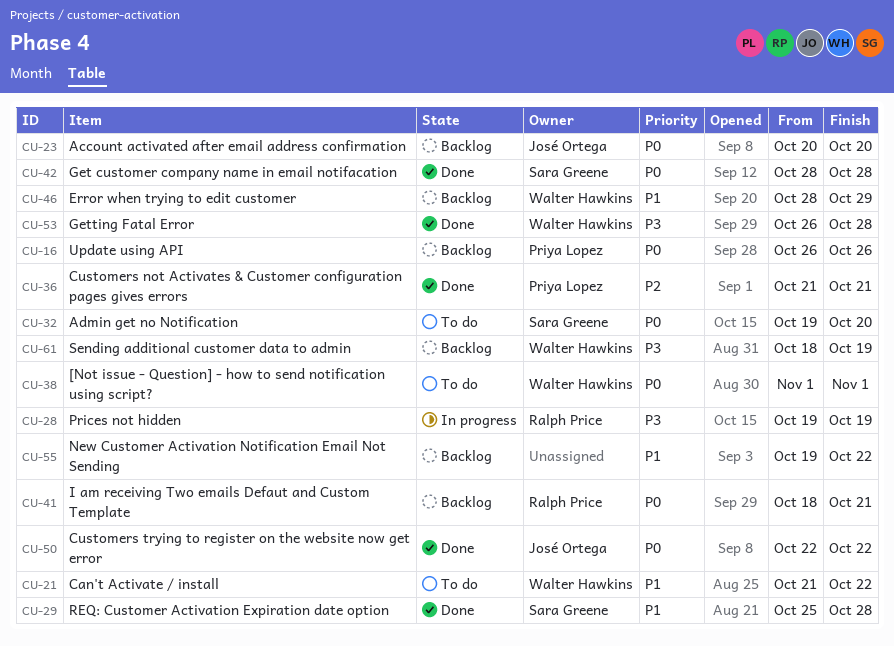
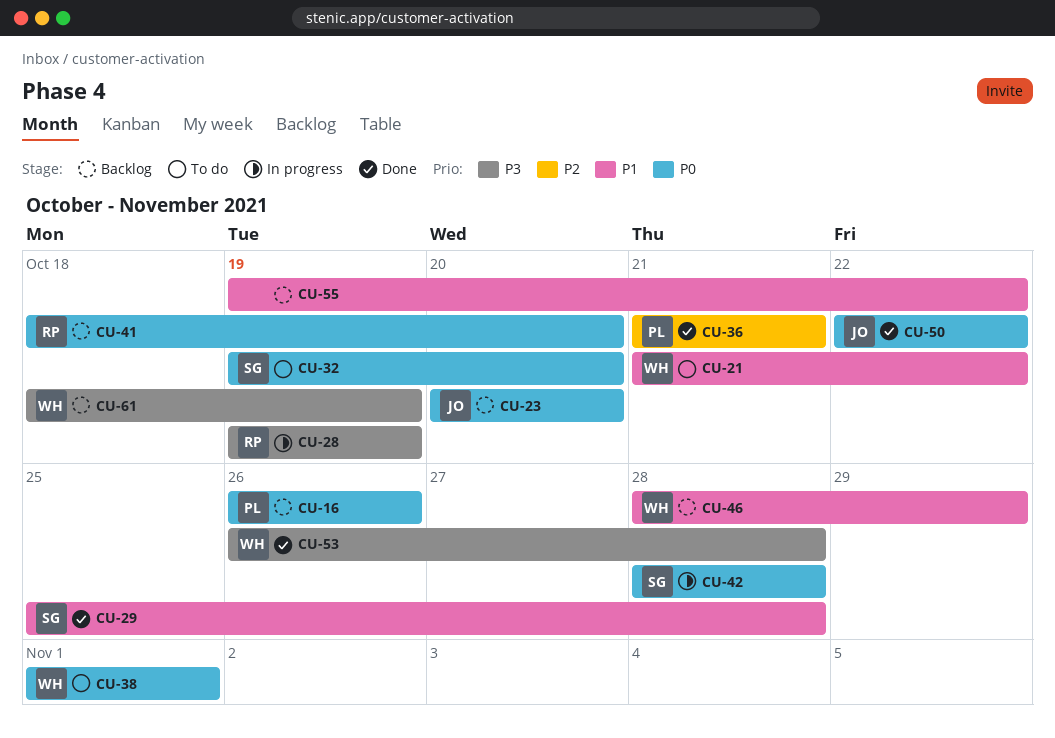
CU-41, due: Oct 21 -> Oct 20
CU-42, status: Done -> In progress

